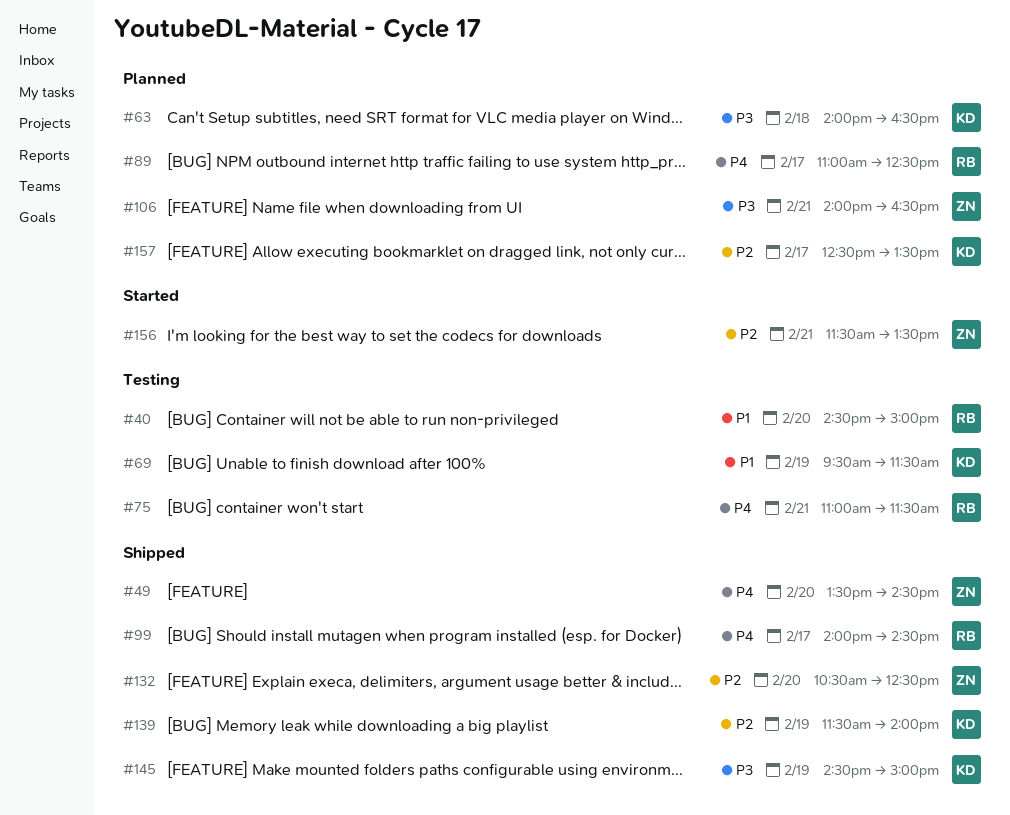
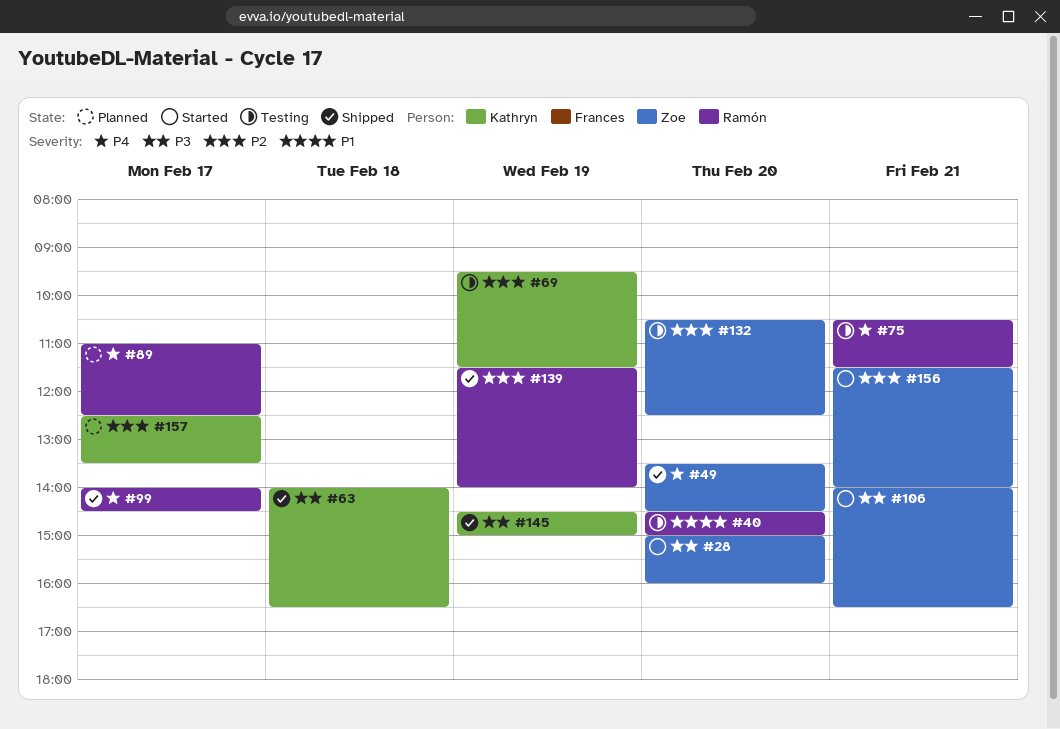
#28: none -> present
#63, status: Planned -> Shipped
#69, priority: P1 -> P2
#75, begins: 11:00 -> 10:30
#106, status: Planned -> Started
#132, status: Shipped -> Testing
#139, owner: Kathryn -> Ramón
#156, ends: 13:30 -> 14:00

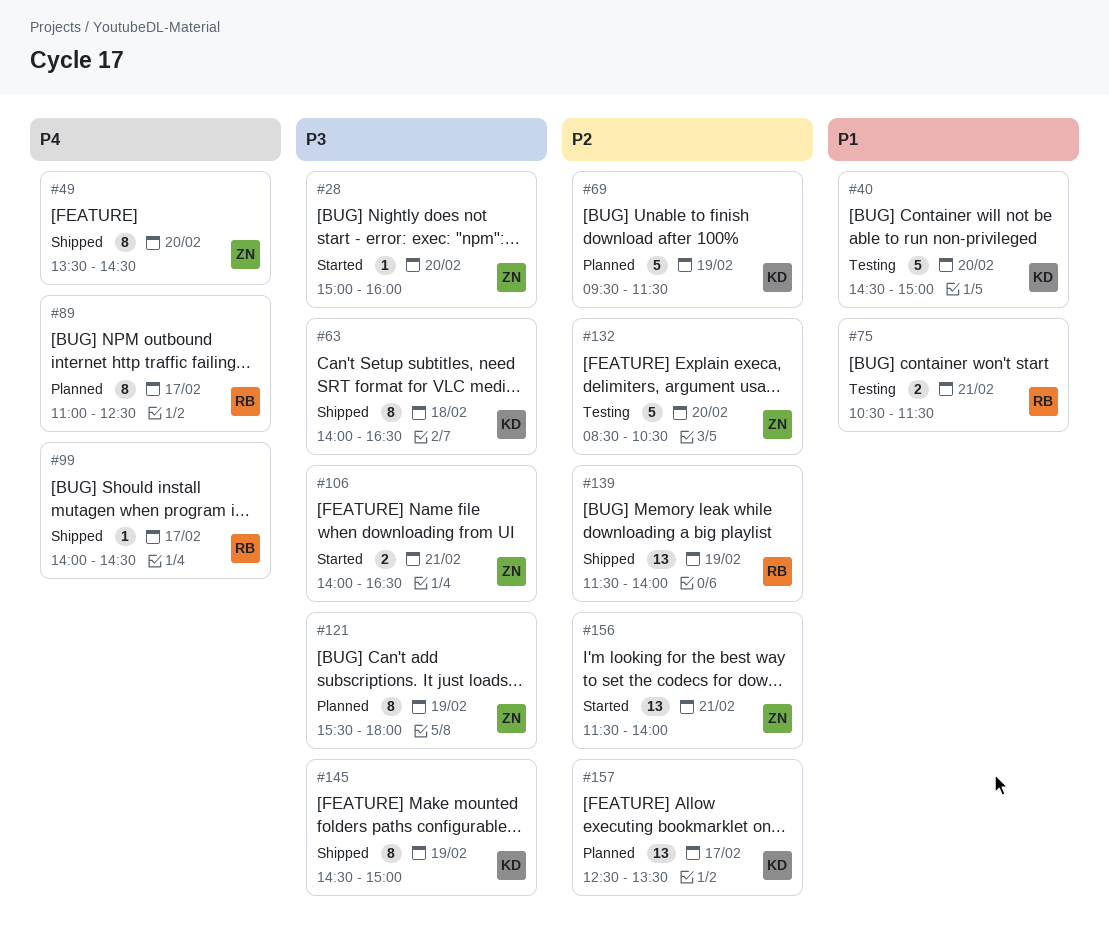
#40, owner: Ramón -> Kathryn
#69, status: Testing -> Planned
#75, priority: P4 -> P1
#121: none -> present
#132, begins: 10:30 -> 08:30
#132, ends: 12:30 -> 10:30

